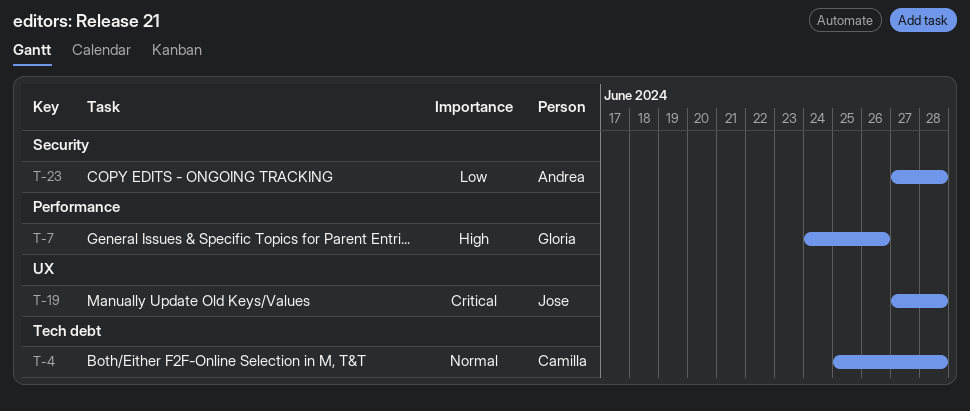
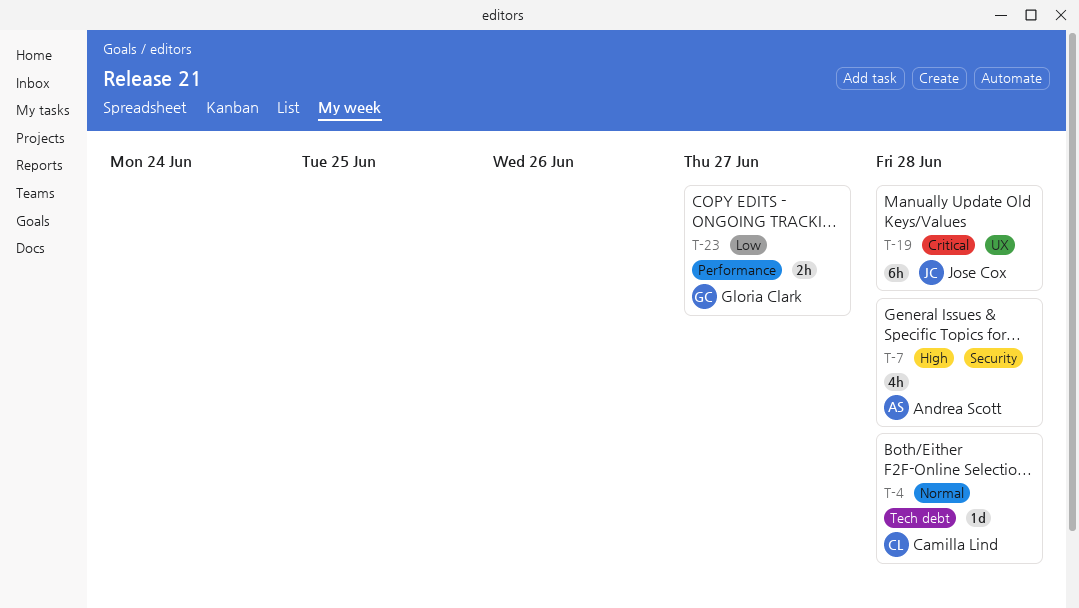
T-7, owner: Gloria Clark -> Andrea Scott
T-7, label: Performance -> Security
T-7, due: Jun 26 -> Jun 28
T-23, owner: Andrea Scott -> Gloria Clark
T-23, label: Security -> Performance
T-23, due: Jun 28 -> Jun 27

